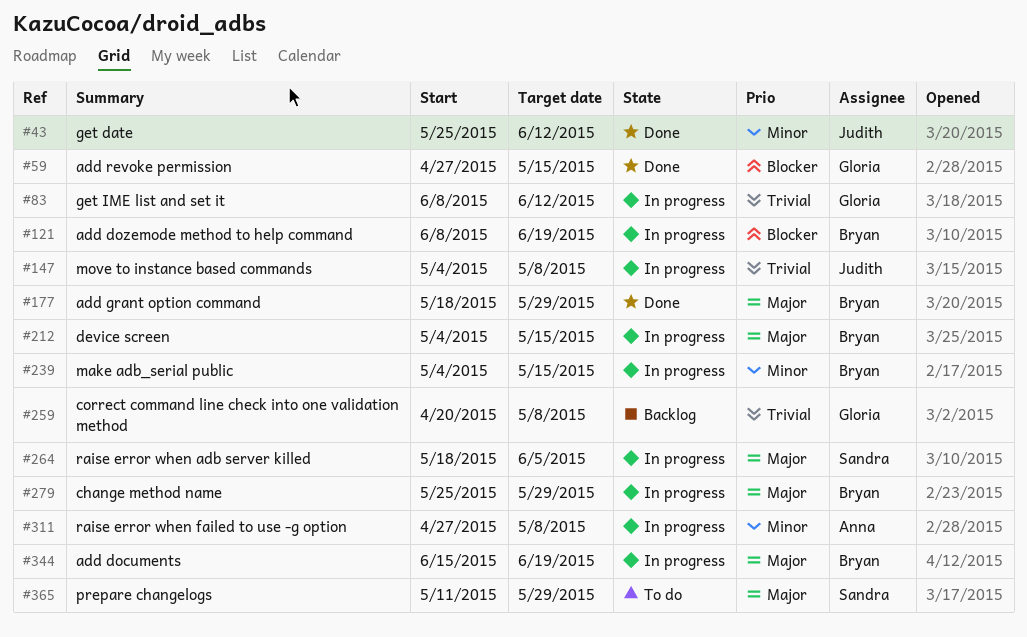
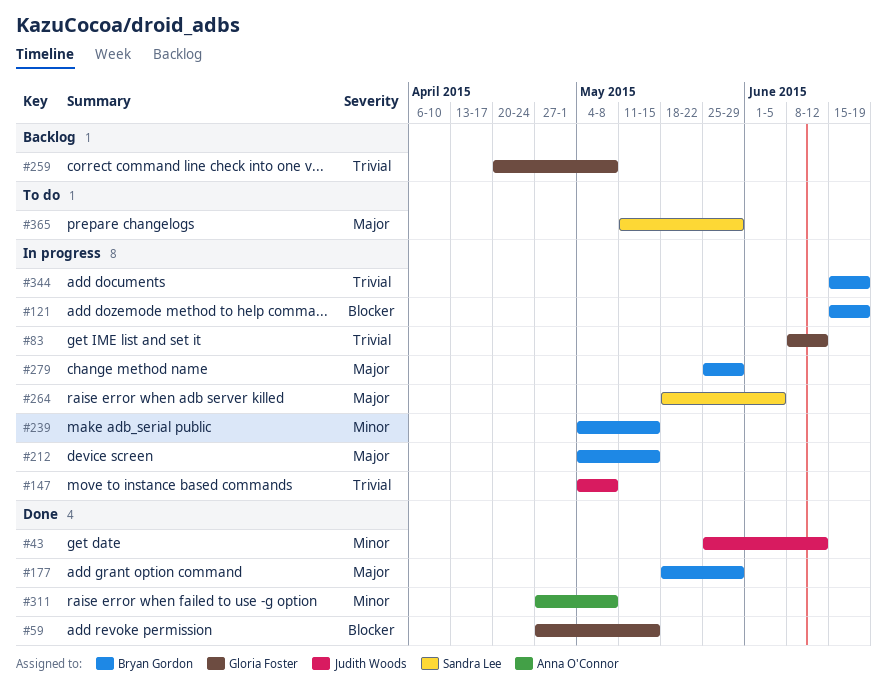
#121, start: Jun 8 -> Jun 15
#311, status: In progress -> Done
#344, priority: Major -> Trivial

